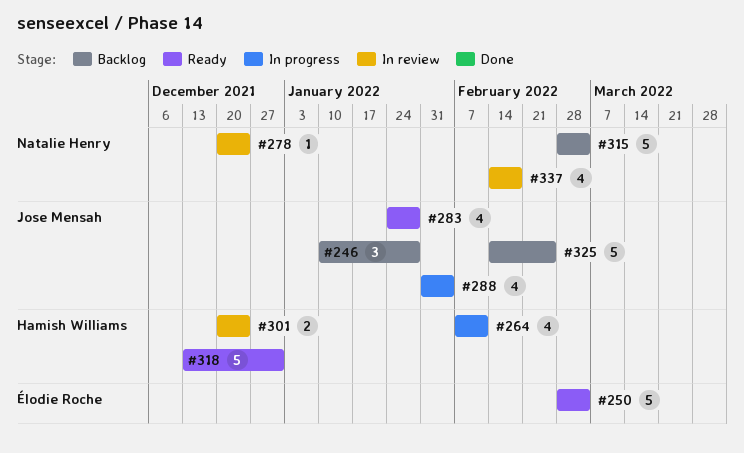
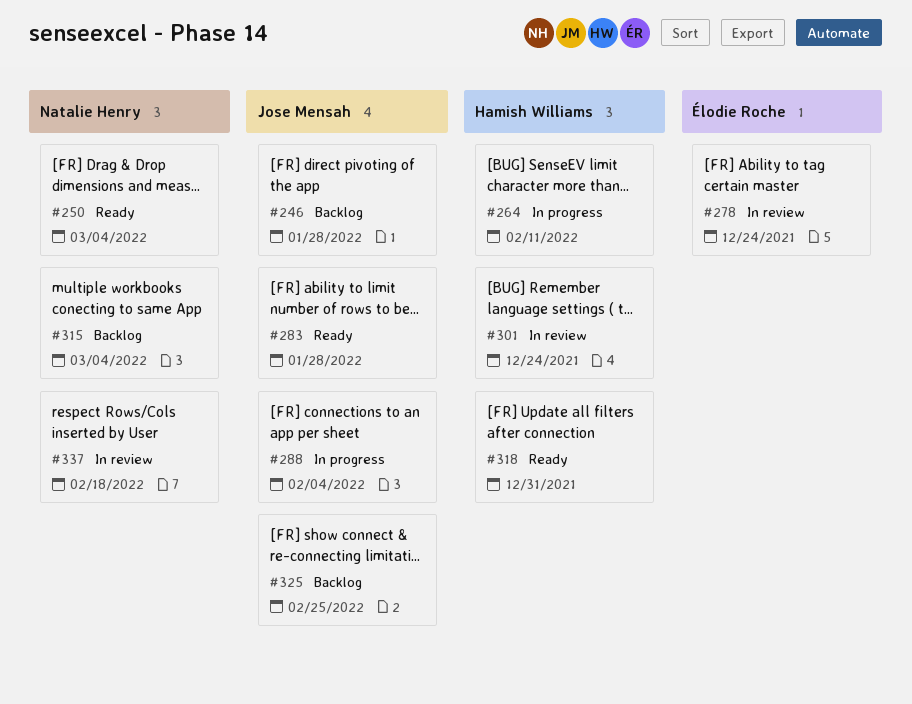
#250, owner: Élodie Roche -> Natalie Henry
#278, owner: Natalie Henry -> Élodie Roche

